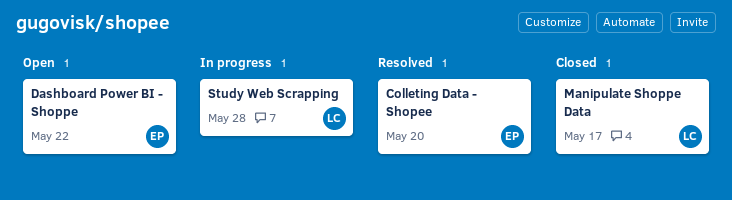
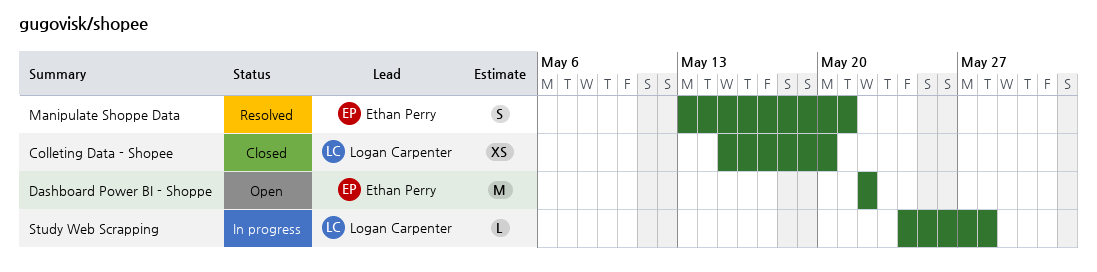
Colleting Data - Shopee, status: Resolved -> Closed
Colleting Data - Shopee, owner: Ethan Perry -> Logan Carpenter
Manipulate Shoppe Data, status: Closed -> Resolved
Manipulate Shoppe Data, owner: Logan Carpenter -> Ethan Perry
Manipulate Shoppe Data, due: May 17 -> May 21

